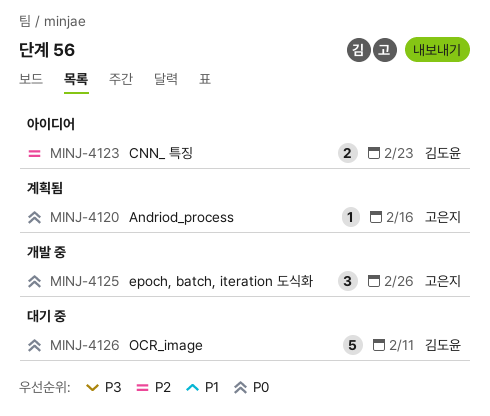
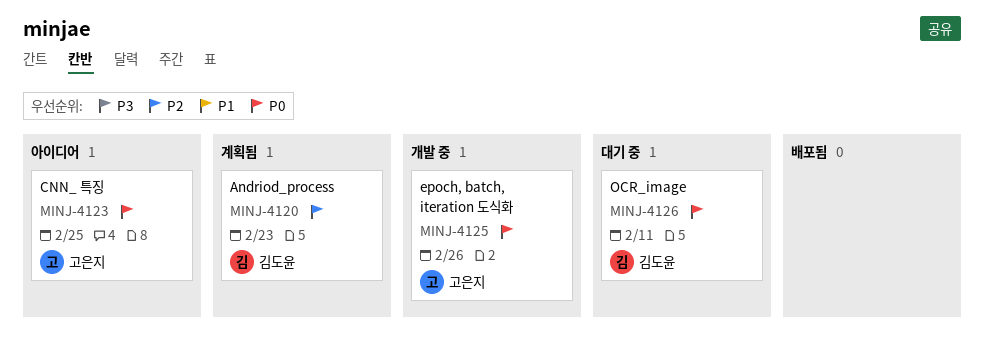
MINJ-4120, owner: 고은지 -> 김도윤
MINJ-4120, priority: P0 -> P2
MINJ-4120, due: Feb 16 -> Feb 23
MINJ-4123, owner: 김도윤 -> 고은지
MINJ-4123, priority: P2 -> P0
MINJ-4123, due: Feb 23 -> Feb 25

